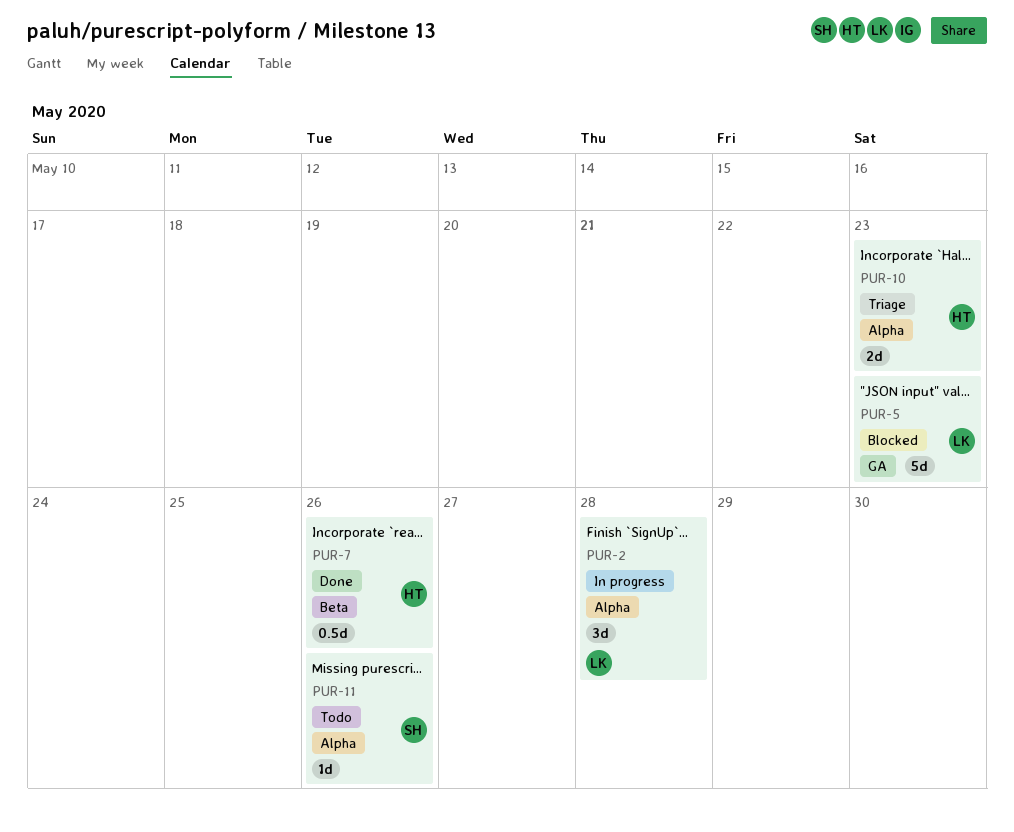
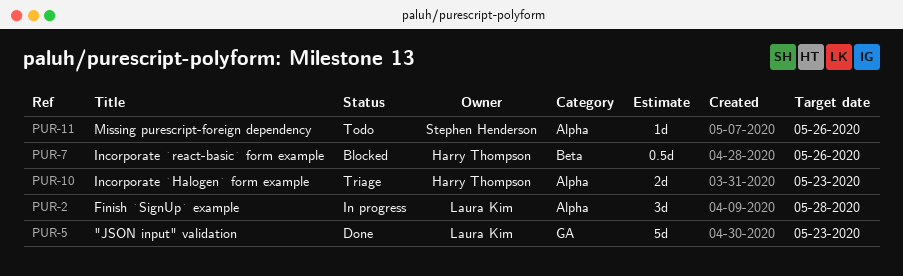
PUR-5, status: Blocked -> Done
PUR-7, status: Done -> Blocked

